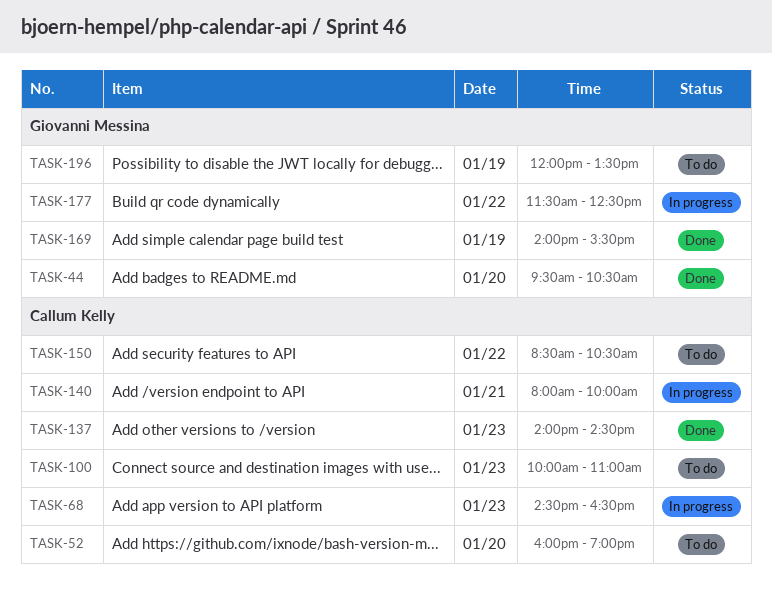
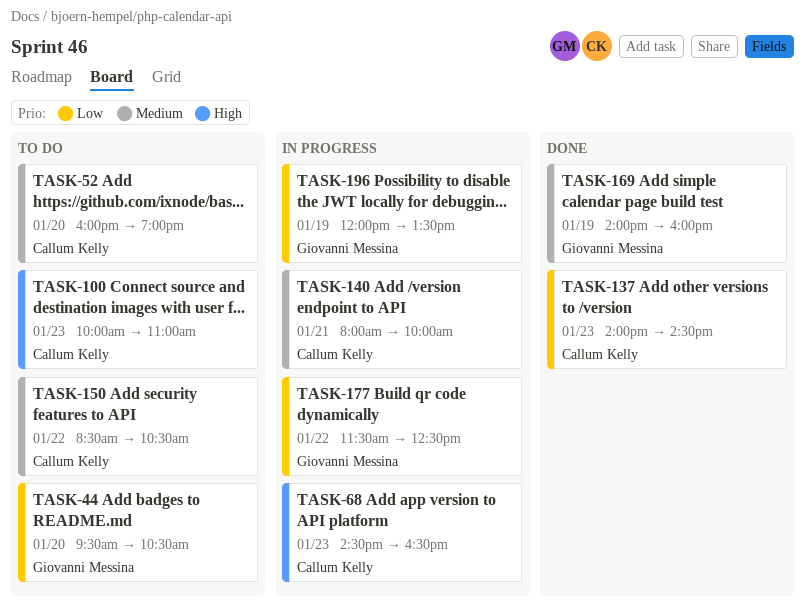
TASK-44, status: Done -> To do
TASK-169, ends: 15:30 -> 16:00
TASK-196, status: To do -> In progress

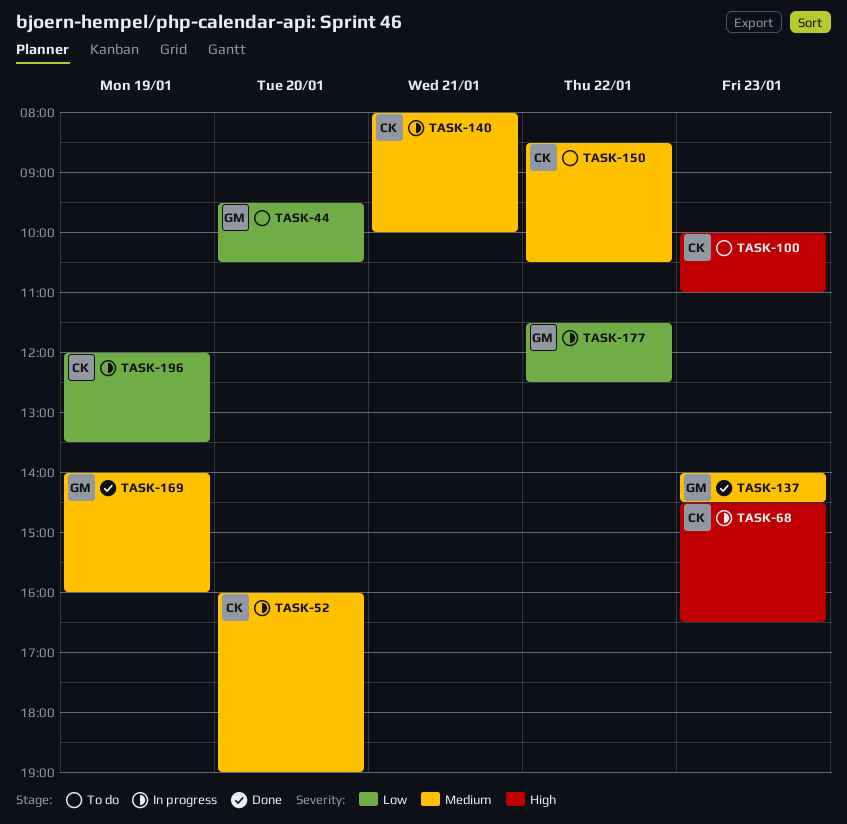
TASK-52, status: To do -> In progress
TASK-137, owner: Callum Kelly -> Giovanni Messina
TASK-137, priority: Low -> Medium
TASK-196, owner: Giovanni Messina -> Callum Kelly

